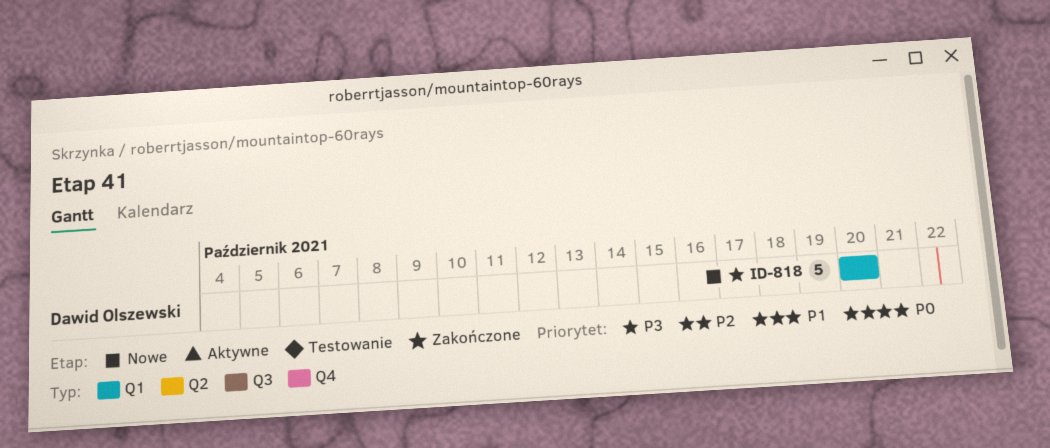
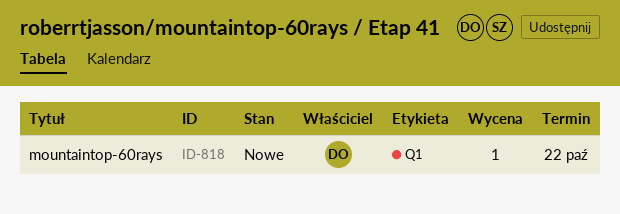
ID-818, estimate: 5 -> 1
ID-818, due: Oct 20 -> Oct 22

